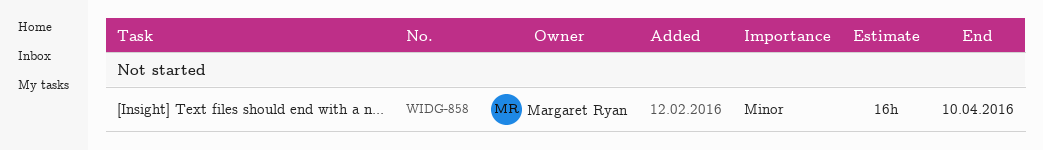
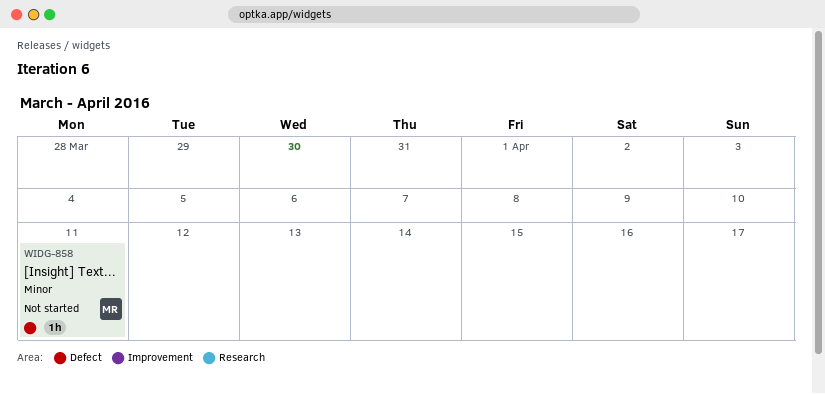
WIDG-858, estimate: 16h -> 1h
WIDG-858, due: Apr 10 -> Apr 11

